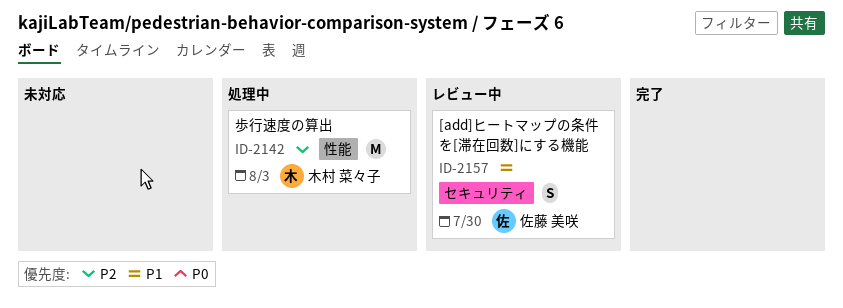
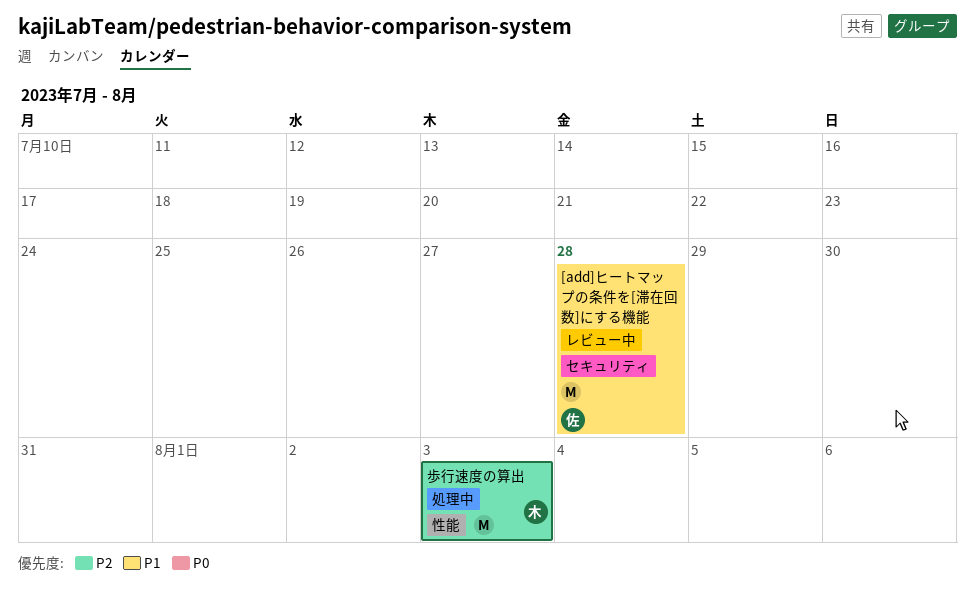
[add]ヒートマップの条件を[滞在回数]にする機能, estimate: S -> M
[add]ヒートマップの条件を[滞在回数]にする機能, due: Jul 30 -> Jul 28

